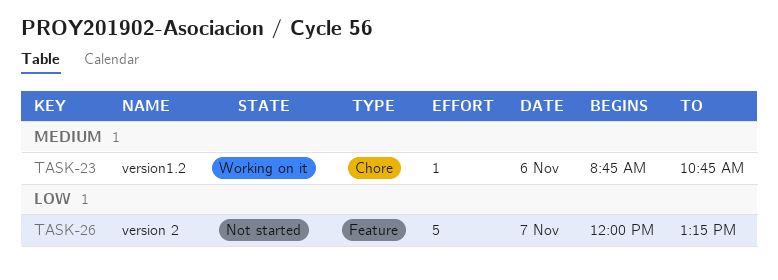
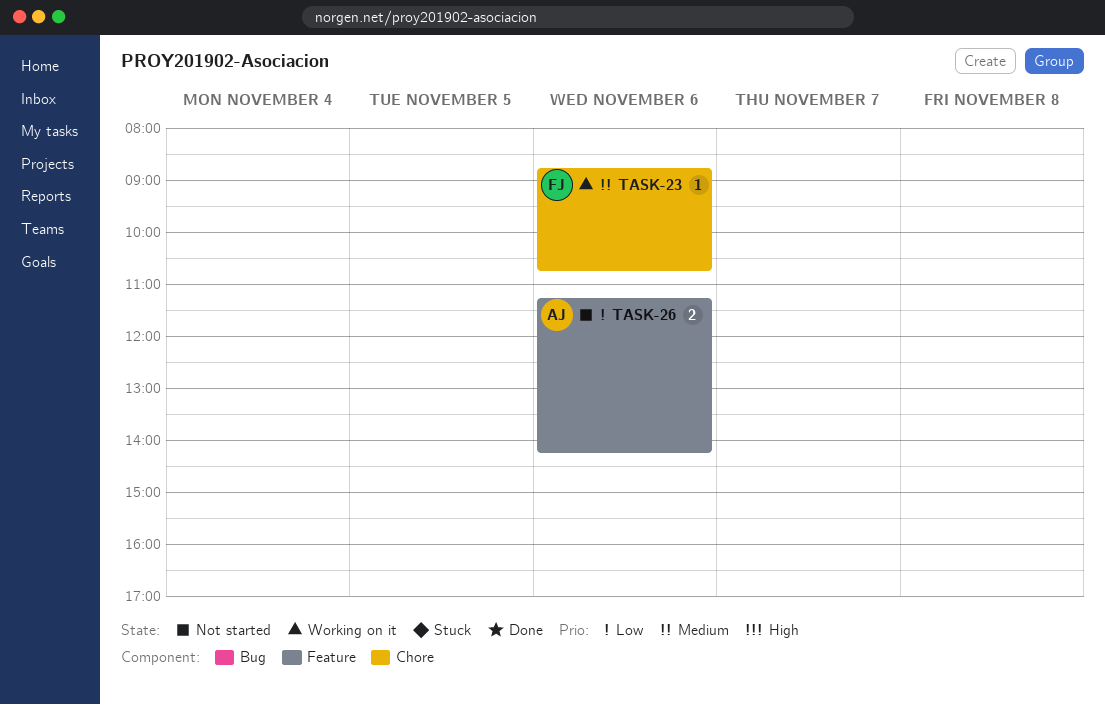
TASK-26, estimate: 5 -> 2
TASK-26, day: Nov 7 -> Nov 6
TASK-26, begins: 12:00 -> 11:15
TASK-26, ends: 13:15 -> 14:15

